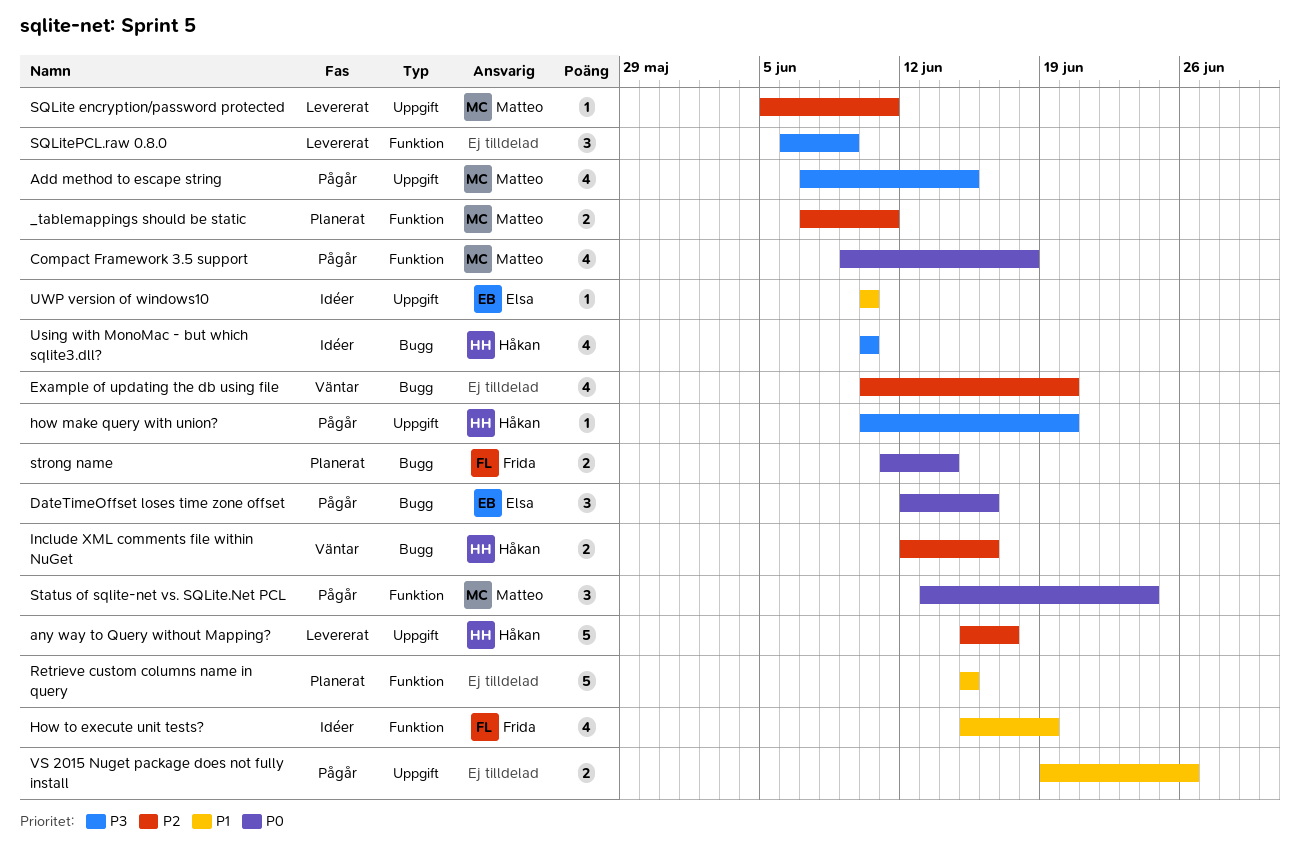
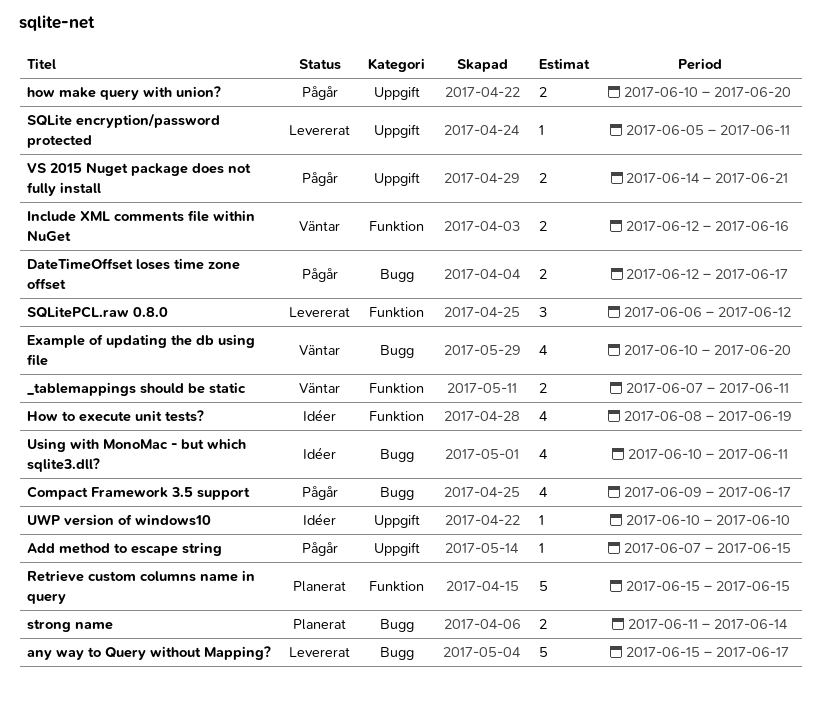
_tablemappings should be static, status: Planerat -> Väntar
Add method to escape string, estimate: 4 -> 1
any way to Query without Mapping?, label: Uppgift -> Bugg
Compact Framework 3.5 support, label: Funktion -> Bugg
Compact Framework 3.5 support, due: Jun 18 -> Jun 17
DateTimeOffset loses time zone offset, estimate: 3 -> 2
DateTimeOffset loses time zone offset, due: Jun 16 -> Jun 17
how make query with union?, estimate: 1 -> 2
How to execute unit tests?, start: Jun 15 -> Jun 8
Include XML comments file within NuGet, label: Bugg -> Funktion
SQLitePCL.raw 0.8.0, due: Jun 9 -> Jun 12
Status of sqlite-net vs. SQLite.Net PCL: present -> none
Using with MonoMac - but which sqlite3.dll?, due: Jun 10 -> Jun 11
VS 2015 Nuget package does not fully install, start: Jun 19 -> Jun 14
VS 2015 Nuget package does not fully install, due: Jun 26 -> Jun 21

